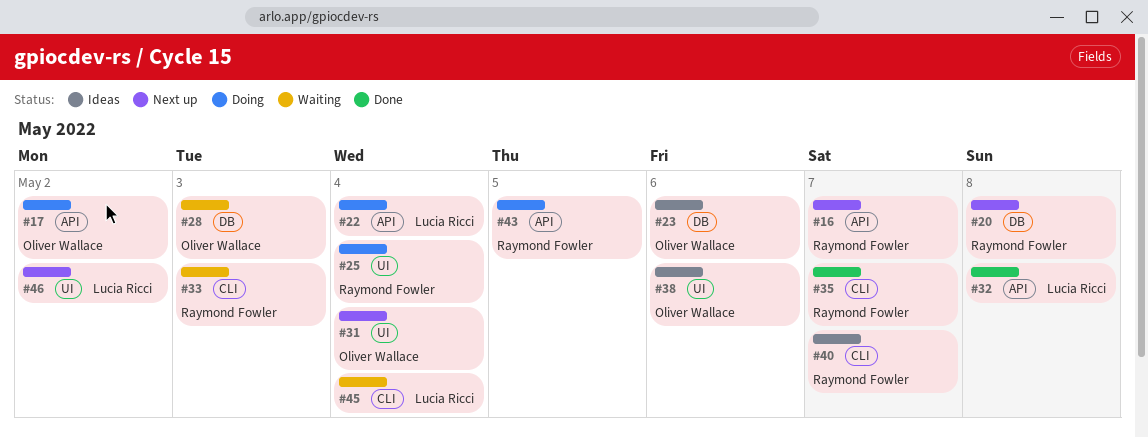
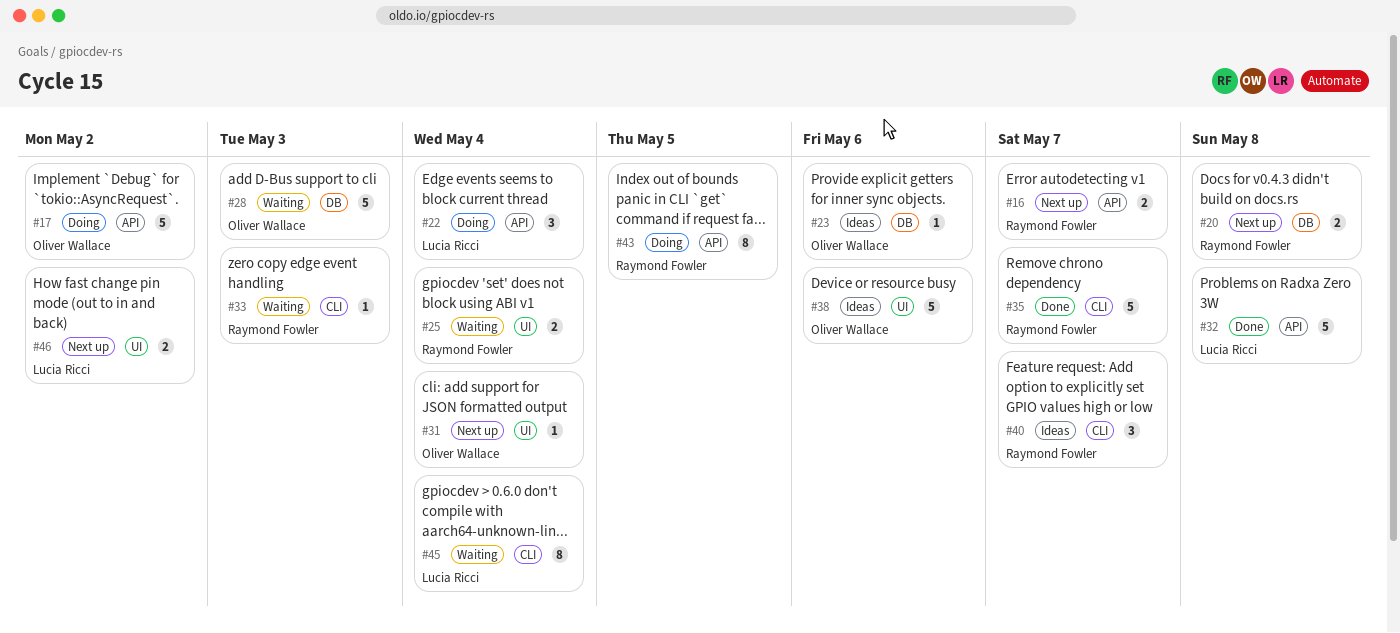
#25, status: Doing -> Waiting

